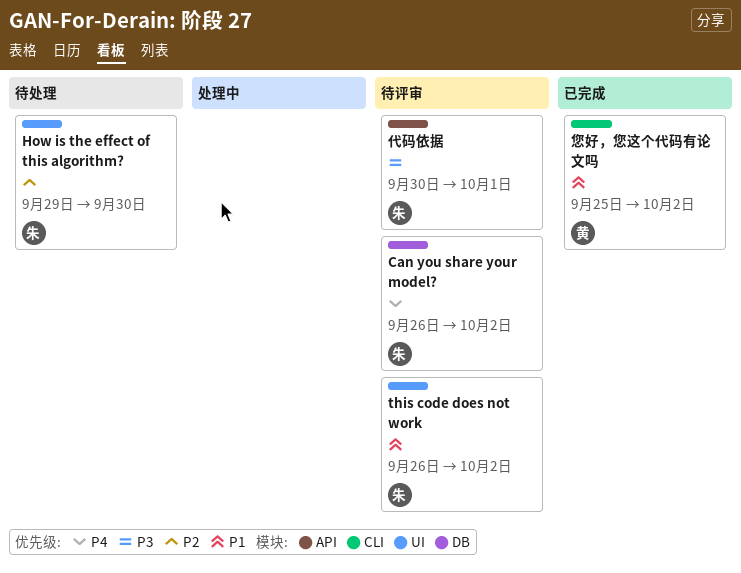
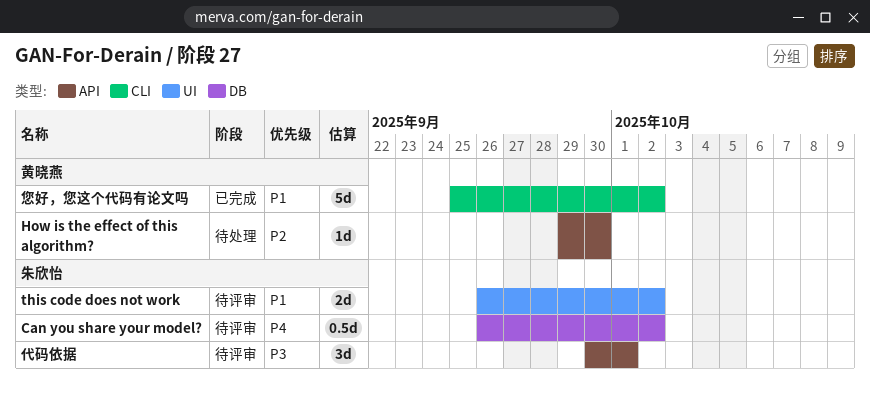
How is the effect of this algorithm?, owner: 朱欣怡 -> 黄晓燕
How is the effect of this algorithm?, label: UI -> API

